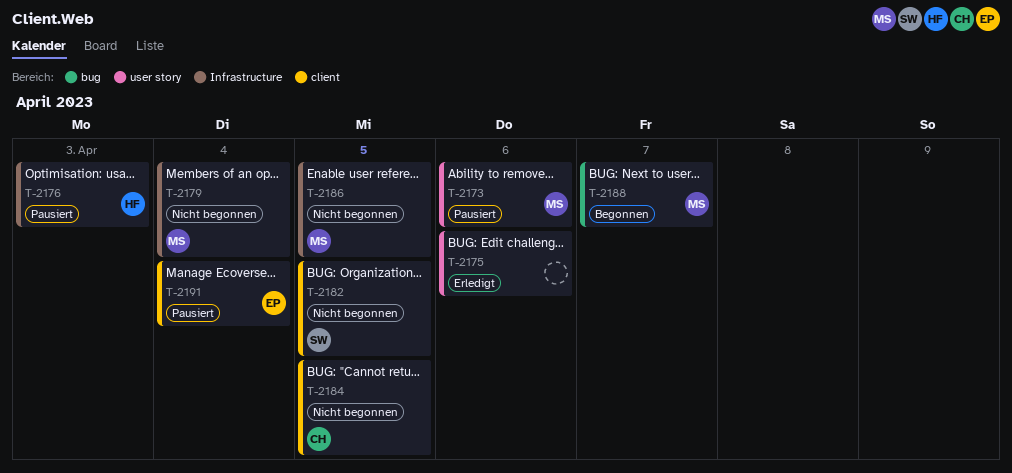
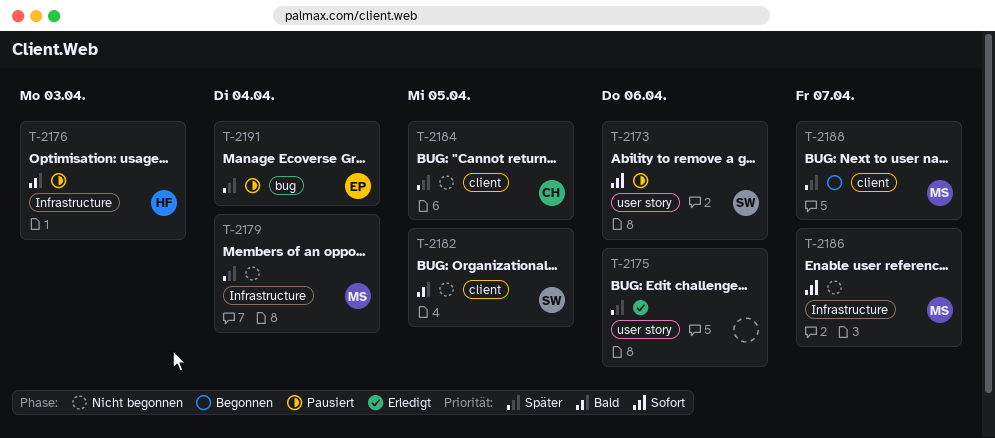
T-2173, owner: MS -> SW
T-2186, due: Apr 5 -> Apr 7
T-2188, label: bug -> client
T-2191, label: client -> bug

